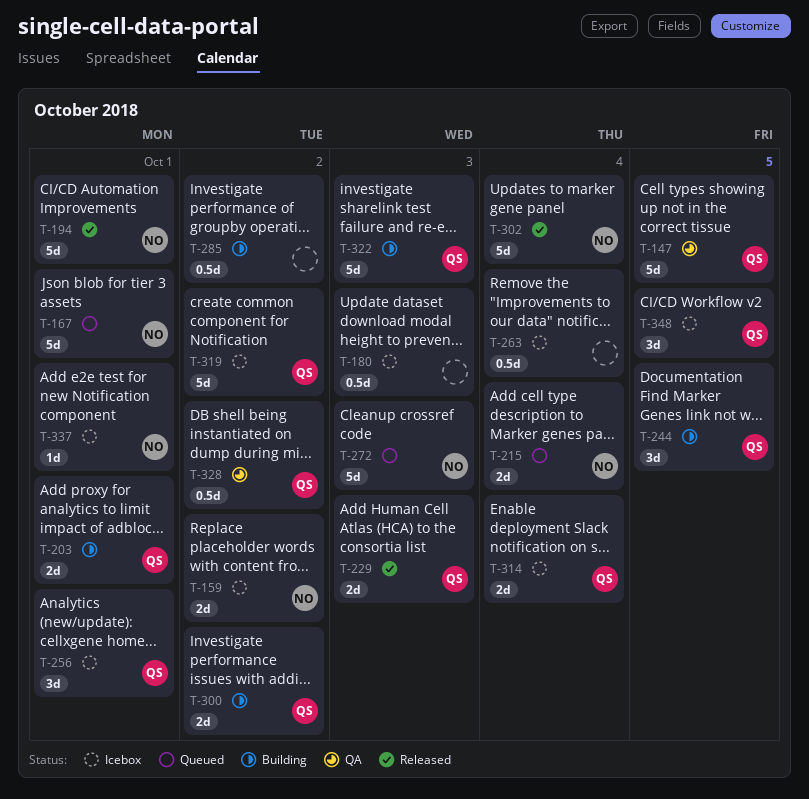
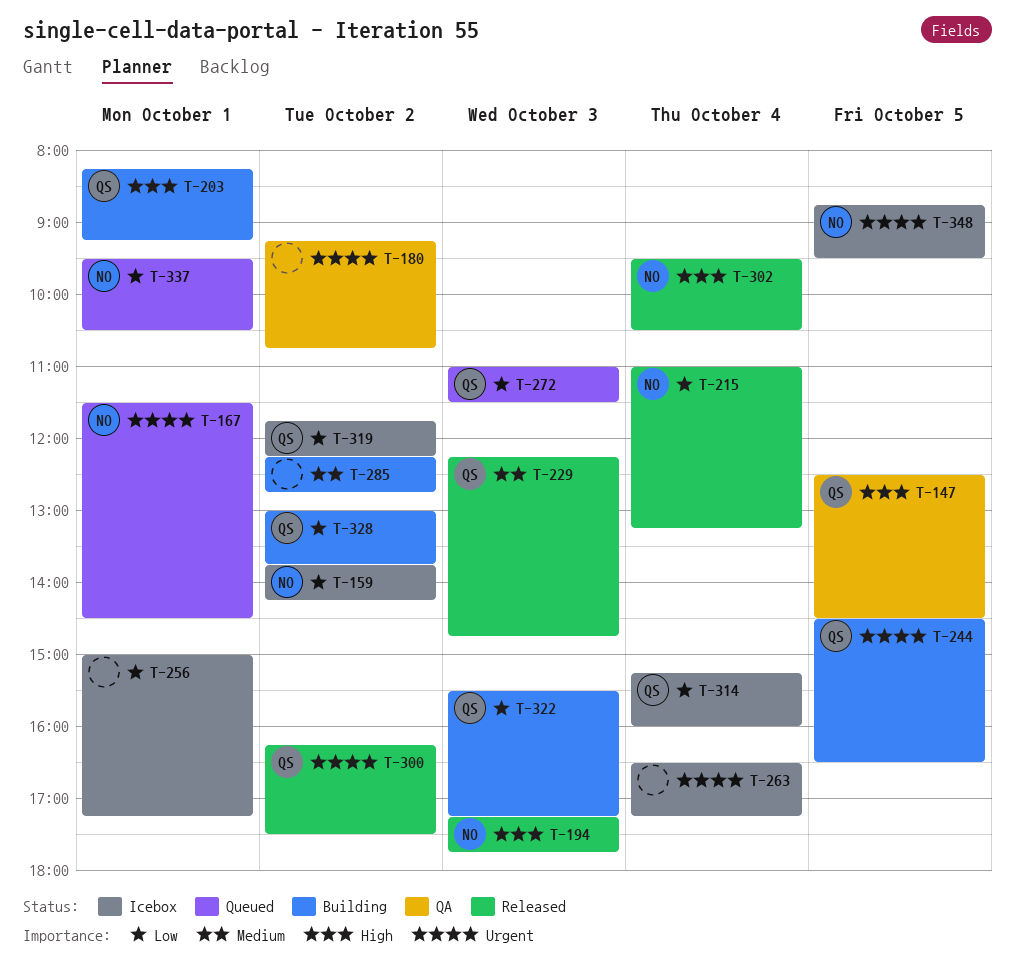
T-180, status: Icebox -> QA
T-180, day: Oct 3 -> Oct 2
T-194, day: Oct 1 -> Oct 3
T-215, status: Queued -> Released
T-256, owner: QS -> none
T-272, owner: NO -> QS
T-300, status: Building -> Released
T-328, status: QA -> Building
T-337, status: Icebox -> Queued
T-348, owner: QS -> NO

